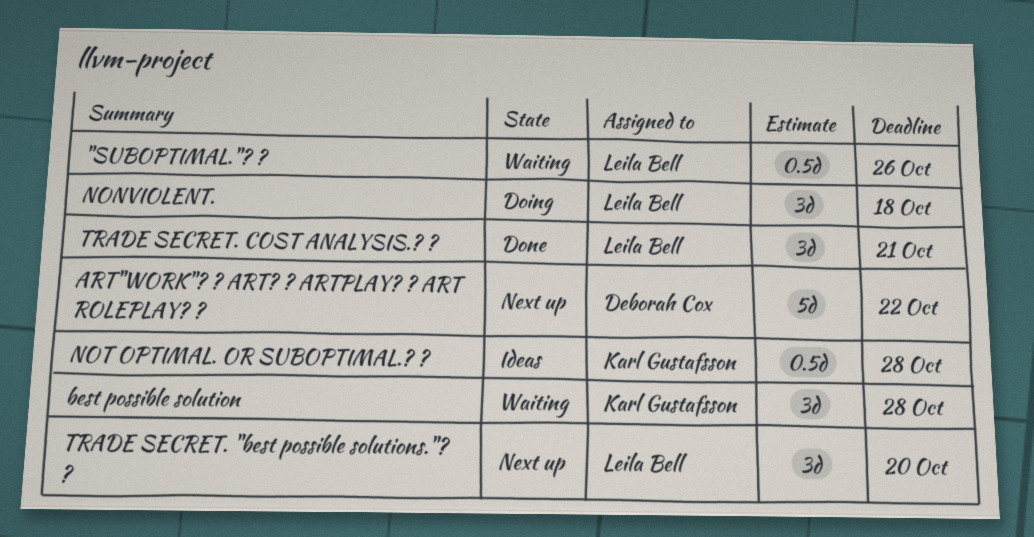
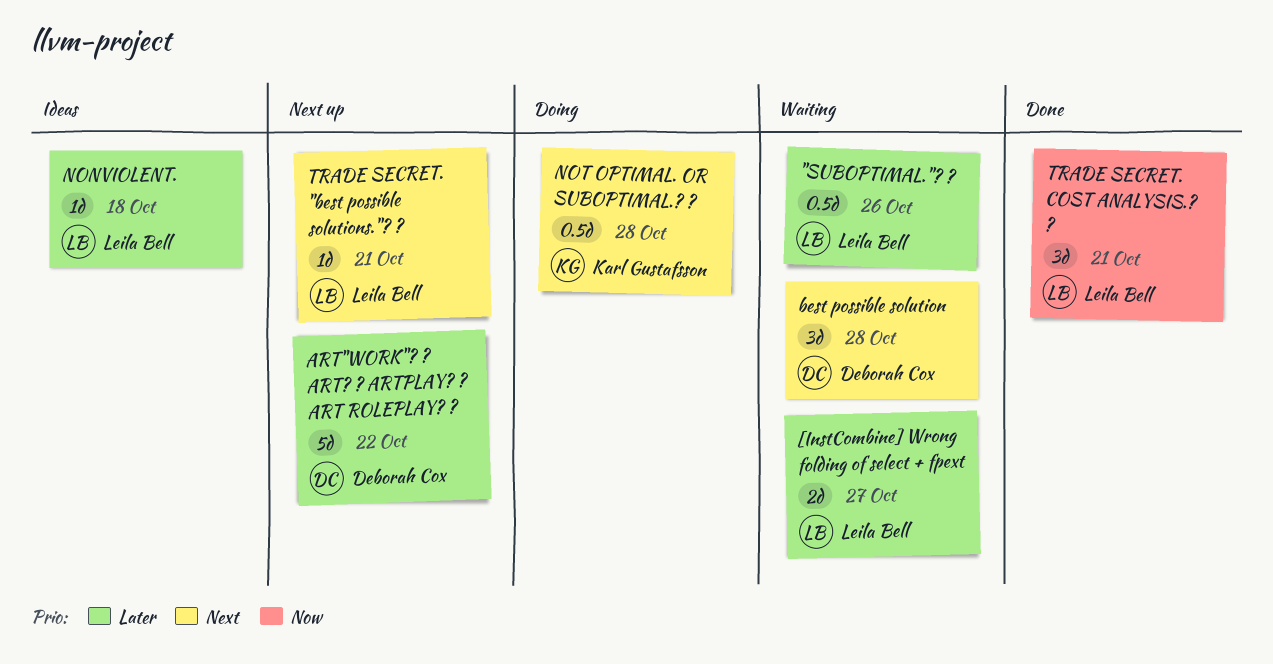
[InstCombine] Wrong folding of select + fpext: none -> present
best possible solution, owner: Karl Gustafsson -> Deborah Cox
NONVIOLENT., status: Doing -> Ideas
NONVIOLENT., estimate: 3d -> 1d
NOT OPTIMAL. OR SUBOPTIMAL.? ?, status: Ideas -> Doing
TRADE SECRET. "best possible solutions."? ?, estimate: 3d -> 1d
TRADE SECRET. "best possible solutions."? ?, due: Oct 20 -> Oct 21

